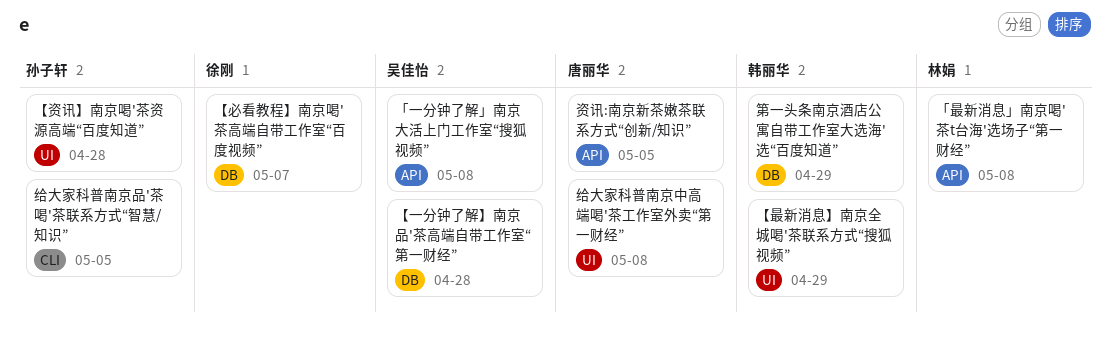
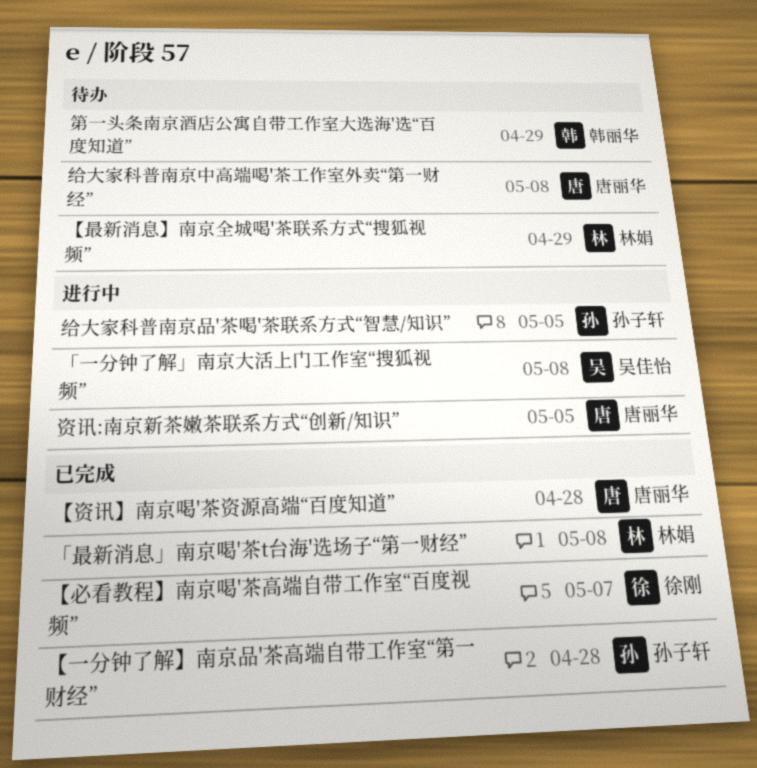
【一分钟了解】南京品'茶高端自带工作室“第一财经”, owner: 吴佳怡 -> 孙子轩
【最新消息】南京全城喝'茶联系方式“搜狐视频”, owner: 韩丽华 -> 林娟
【资讯】南京喝'茶资源高端“百度知道”, owner: 孙子轩 -> 唐丽华

